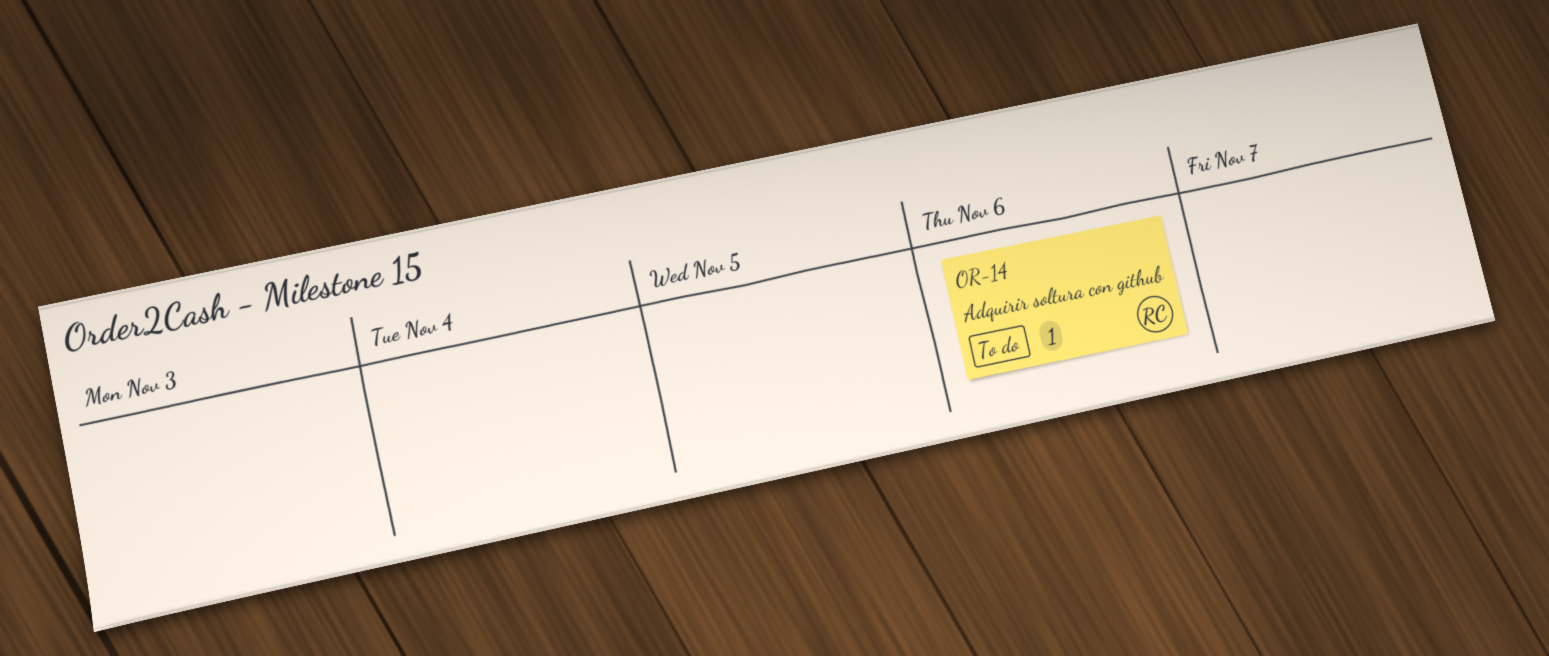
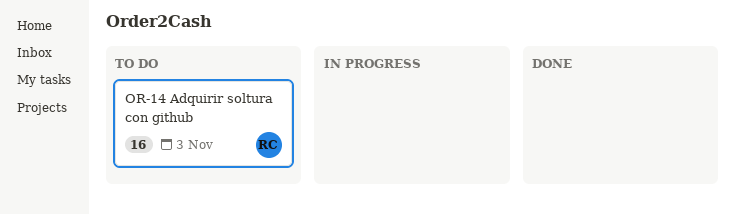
OR-14, estimate: 1 -> 16
OR-14, due: Nov 6 -> Nov 3

